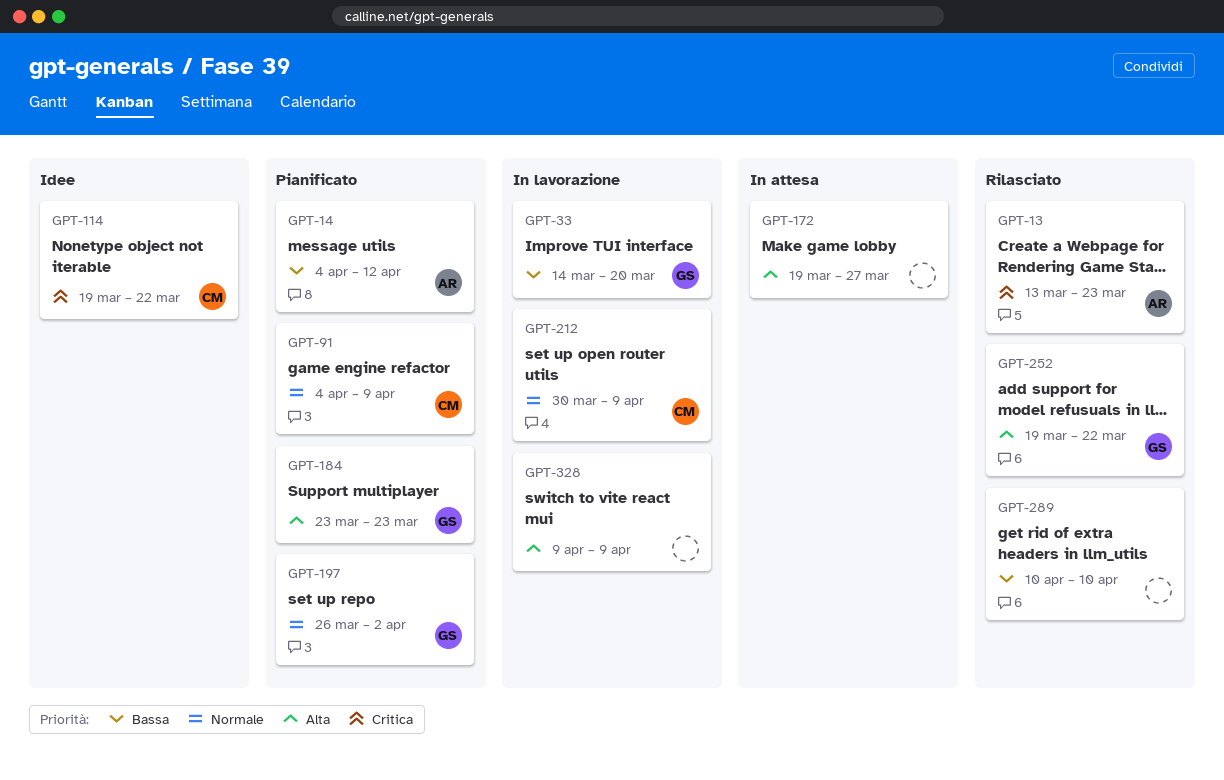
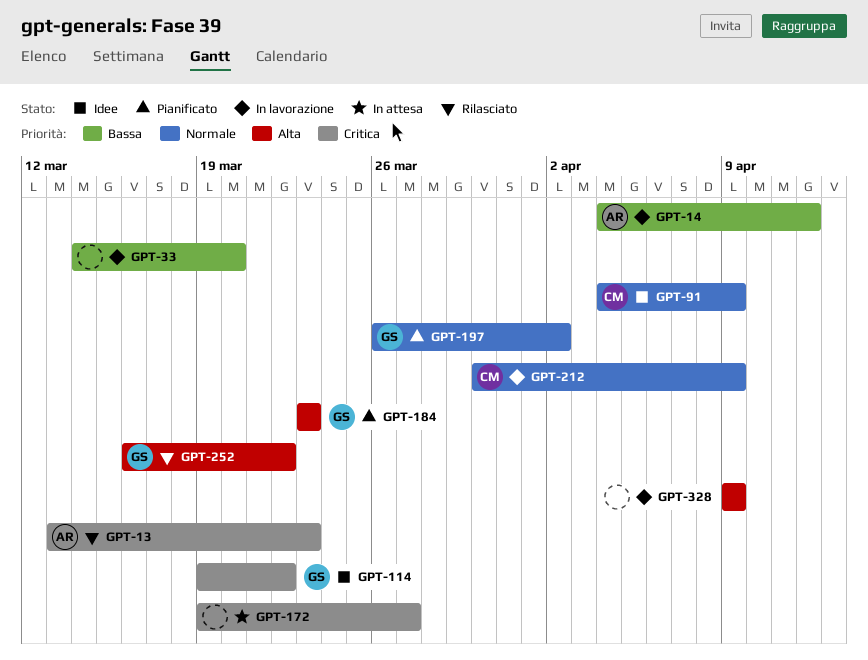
GPT-14, status: Pianificato -> In lavorazione
GPT-33, owner: GS -> none
GPT-91, status: Pianificato -> Idee
GPT-114, owner: CM -> GS
GPT-172, priority: Alta -> Critica
GPT-252, start: Mar 19 -> Mar 16
GPT-289: present -> none

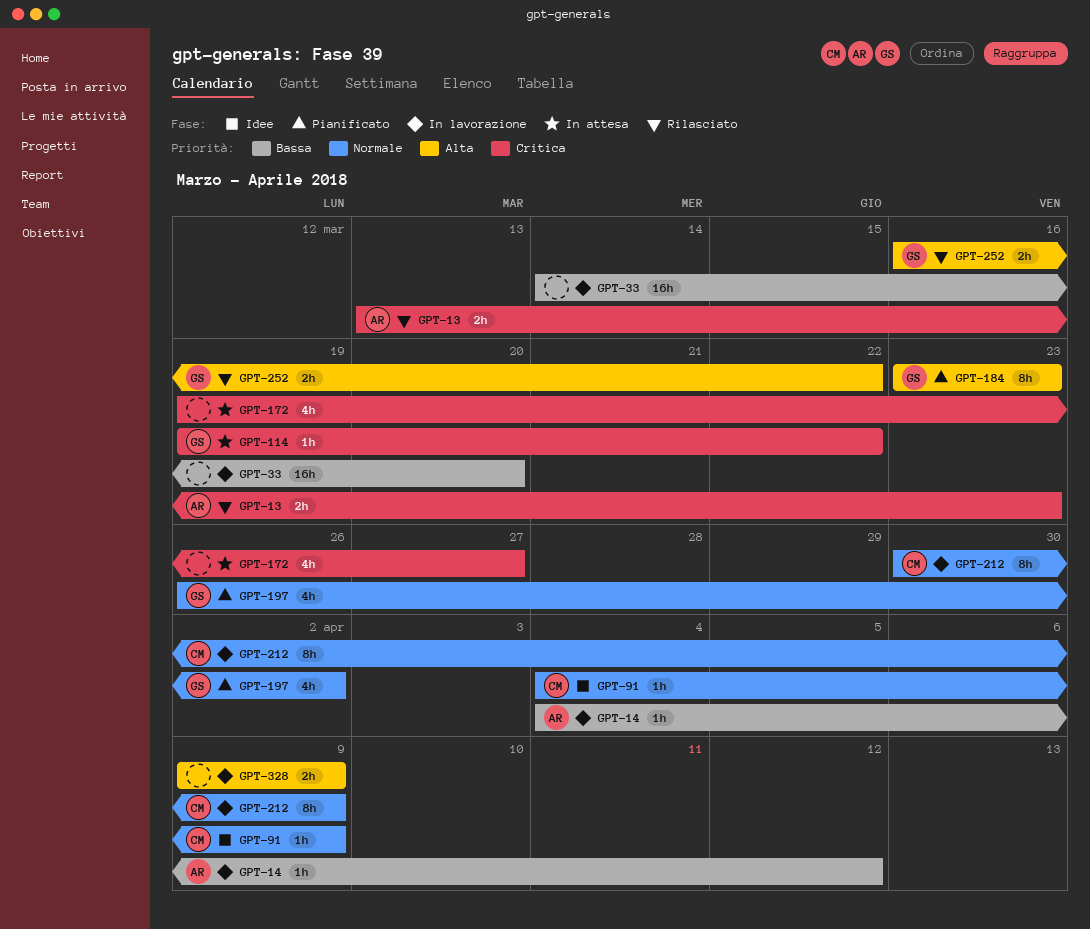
GPT-114, status: Idee -> In attesa

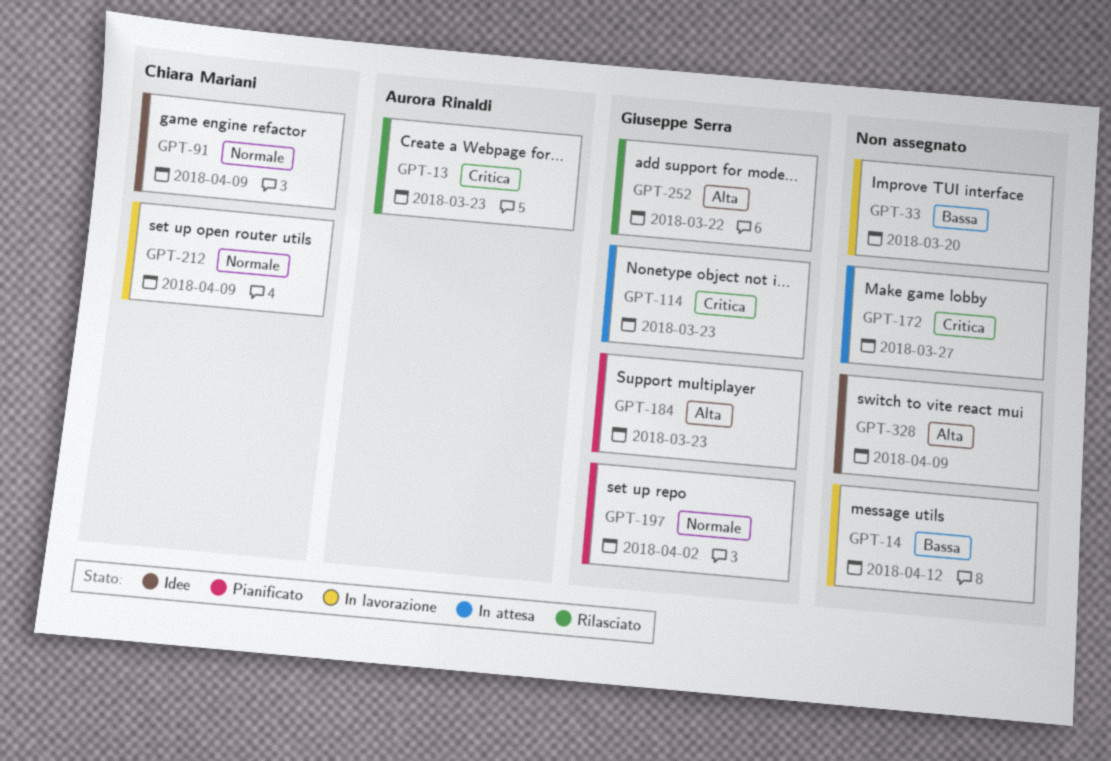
GPT-14, owner: Aurora Rinaldi -> none
GPT-114, due: Mar 22 -> Mar 23
GPT-328, status: In lavorazione -> Idee

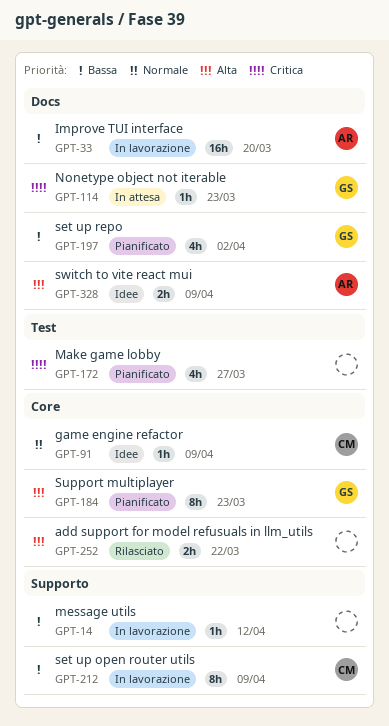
GPT-13: present -> none
GPT-33, owner: none -> Aurora Rinaldi
GPT-172, status: In attesa -> Pianificato
GPT-197, priority: Normale -> Bassa
GPT-212, priority: Normale -> Bassa
GPT-252, owner: Giuseppe Serra -> none
GPT-328, owner: none -> Aurora Rinaldi

